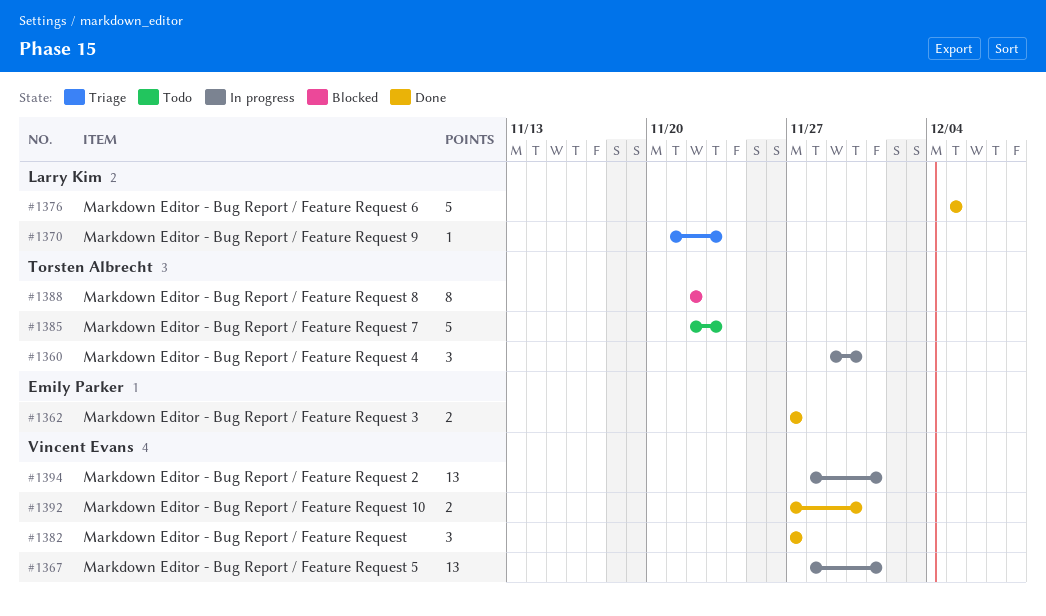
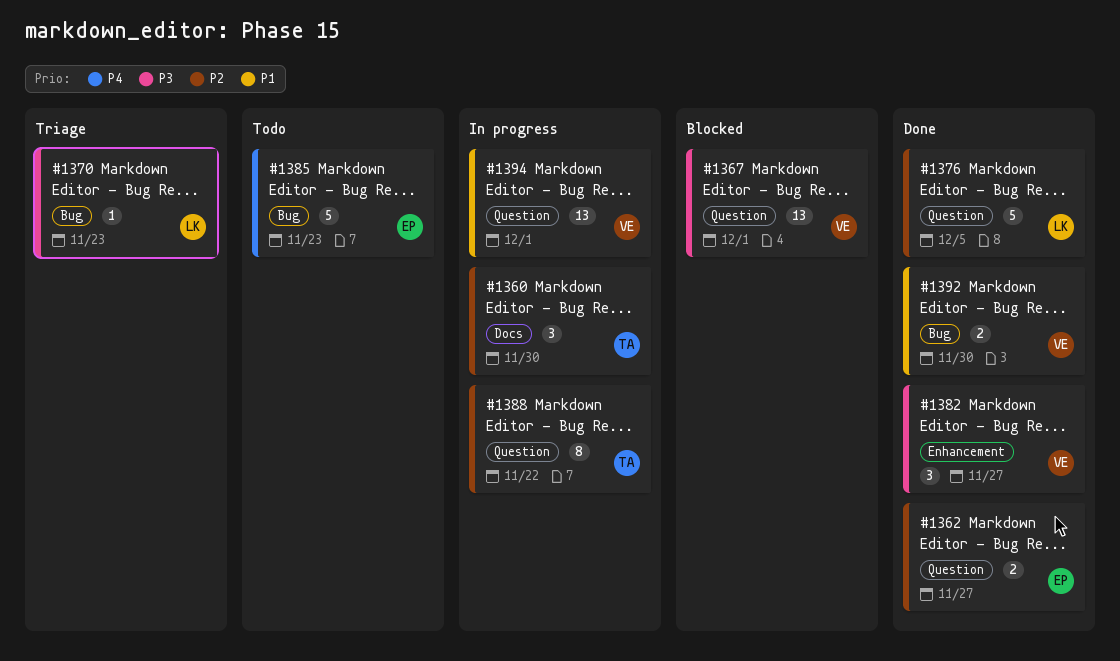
#1367, status: In progress -> Blocked
#1385, owner: Torsten Albrecht -> Emily Parker
#1388, status: Blocked -> In progress

